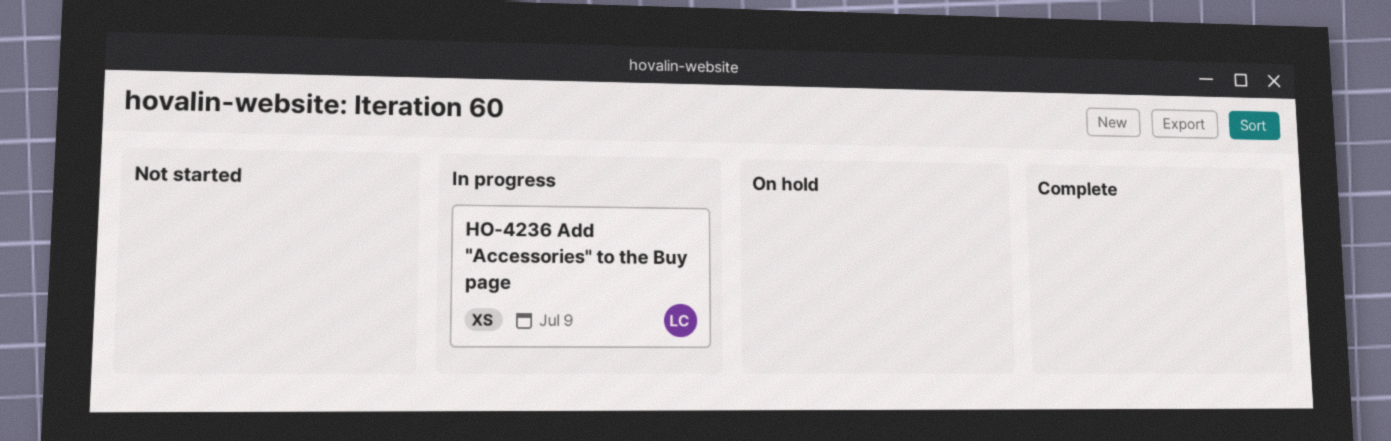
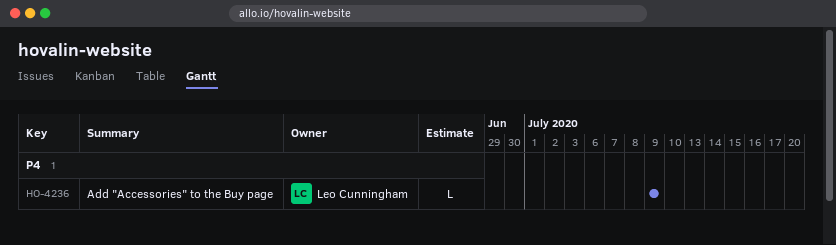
HO-4236, estimate: XS -> L

